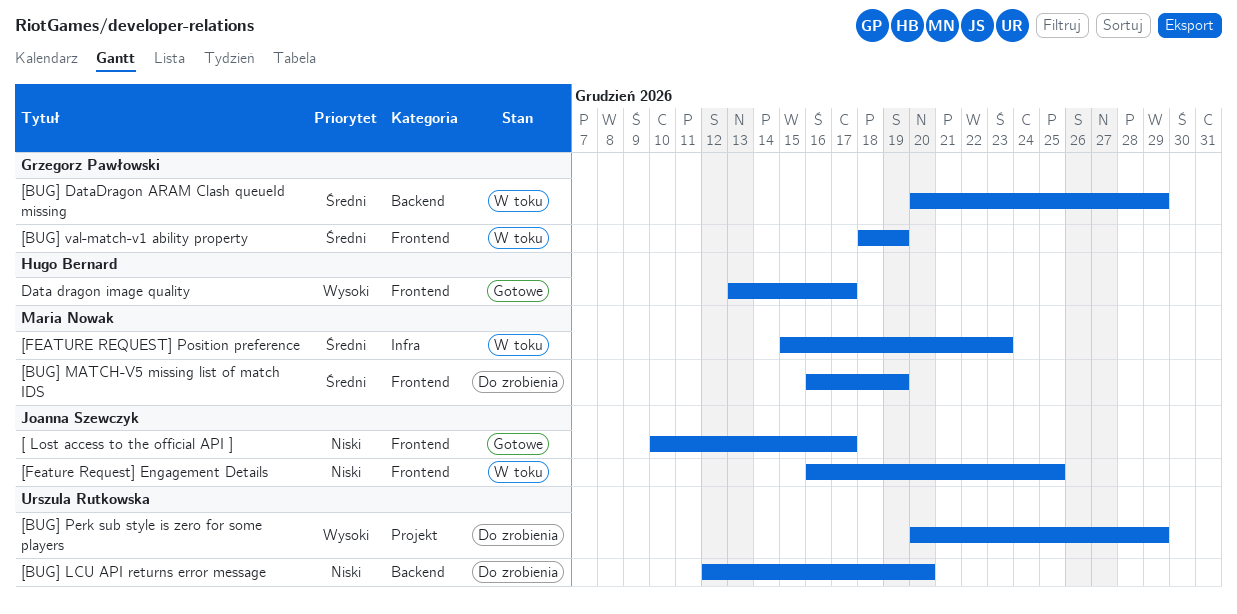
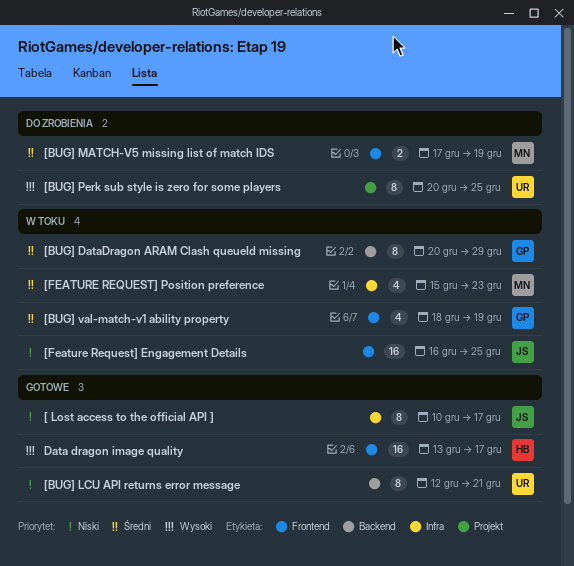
[ Lost access to the official API ], label: Frontend -> Infra
[BUG] LCU API returns error message, status: Do zrobienia -> Gotowe
[BUG] LCU API returns error message, due: Dec 20 -> Dec 21
[BUG] MATCH-V5 missing list of match IDS, start: Dec 16 -> Dec 17
[BUG] Perk sub style is zero for some players, due: Dec 29 -> Dec 25

